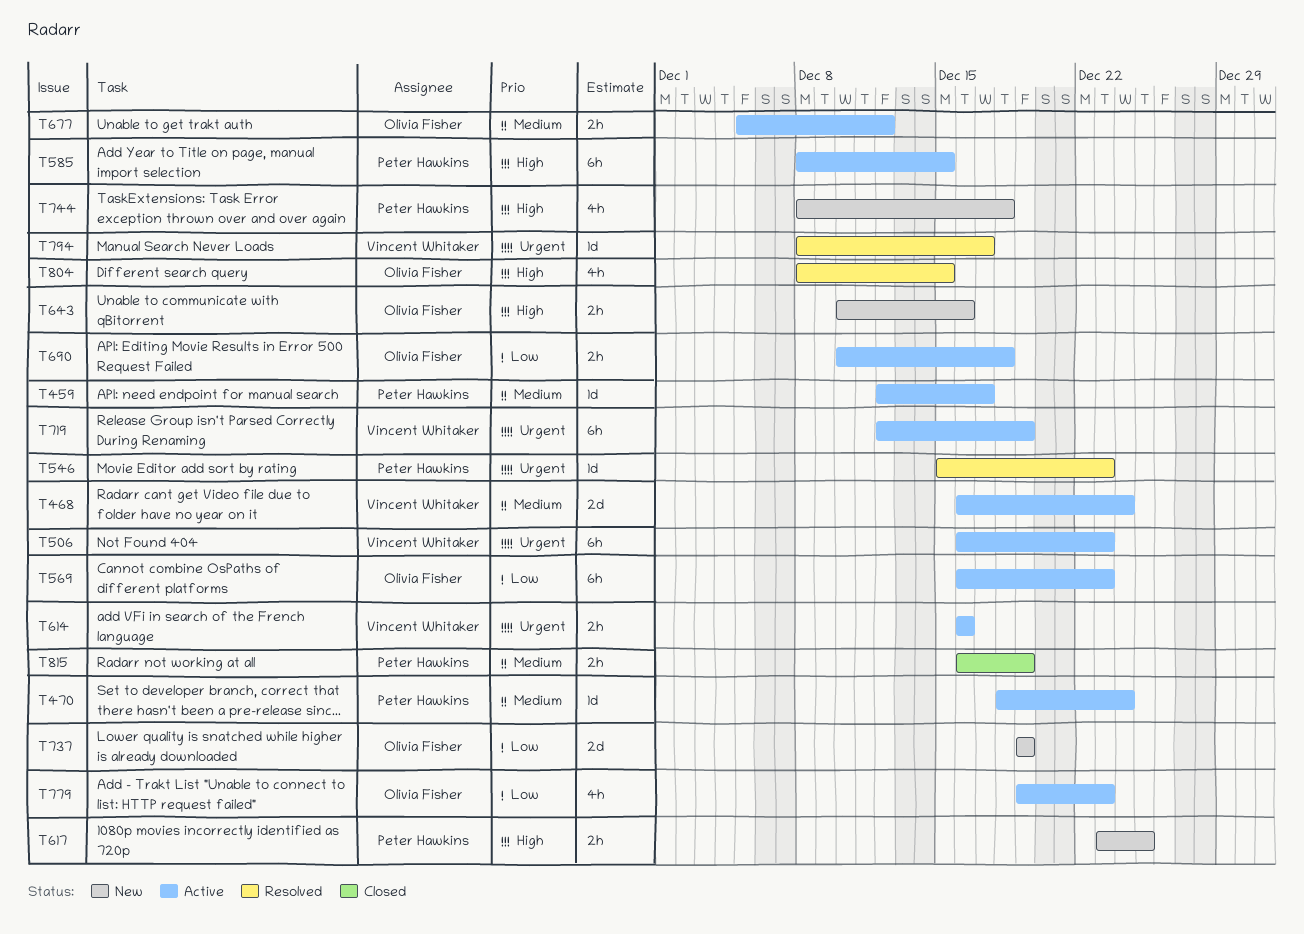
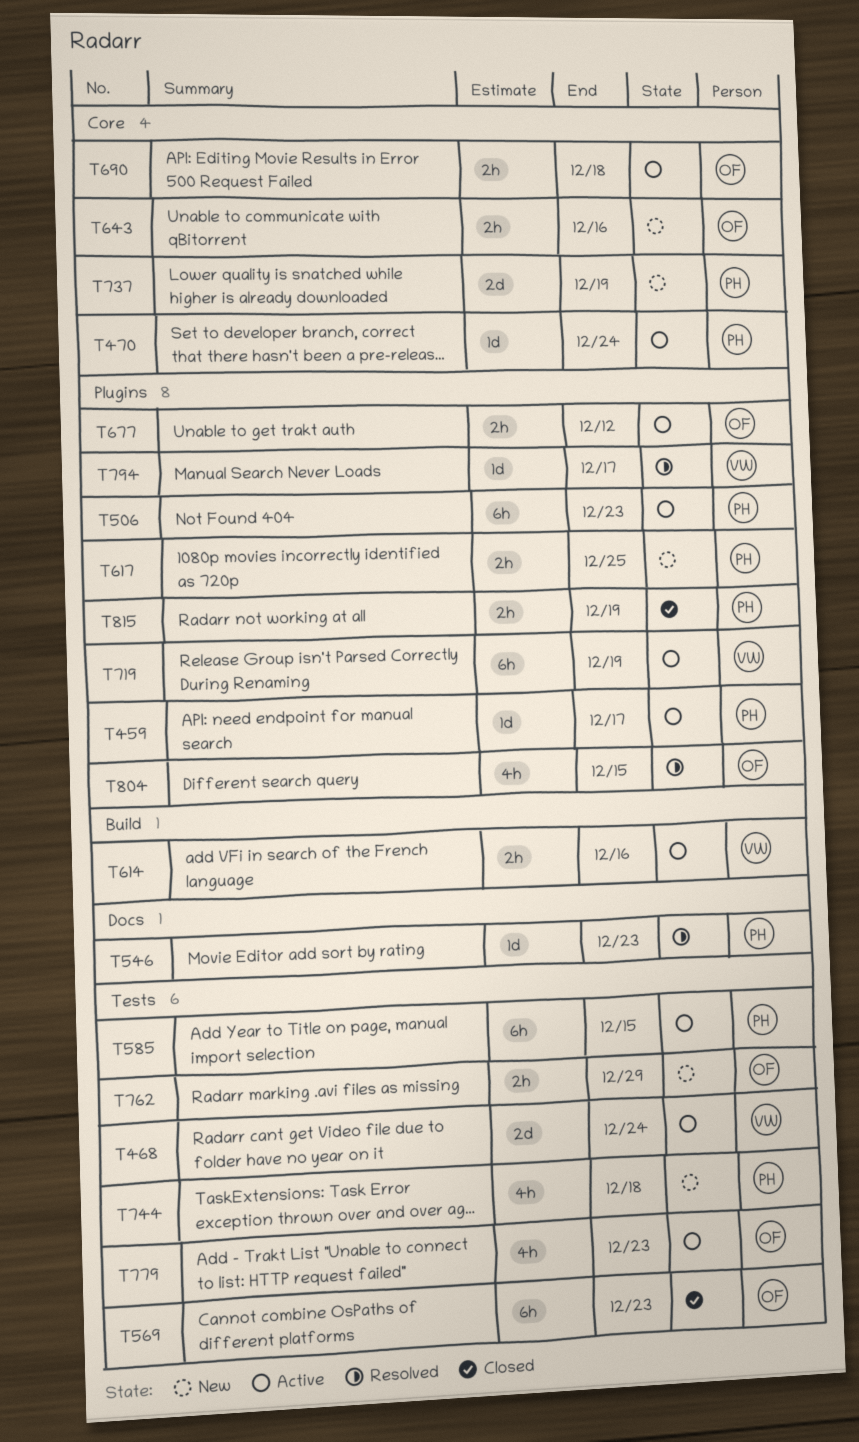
T506, owner: Vincent Whitaker -> Peter Hawkins
T569, status: Active -> Closed
T737, owner: Olivia Fisher -> Peter Hawkins
T762: none -> present

